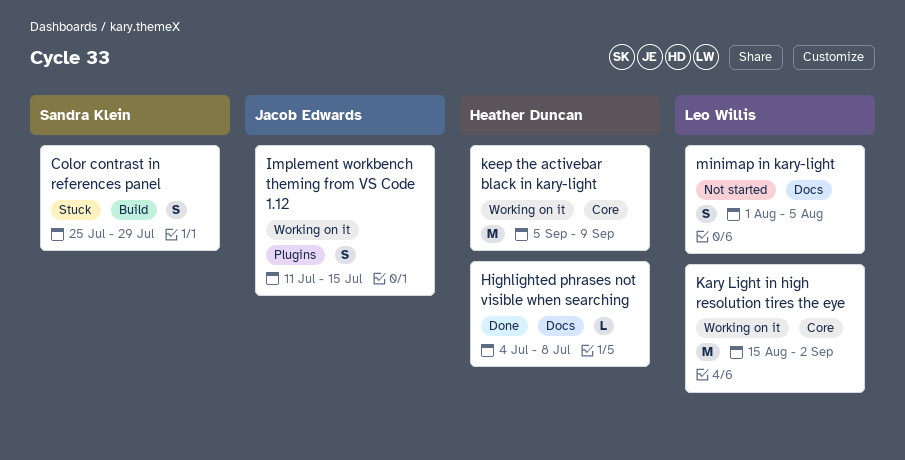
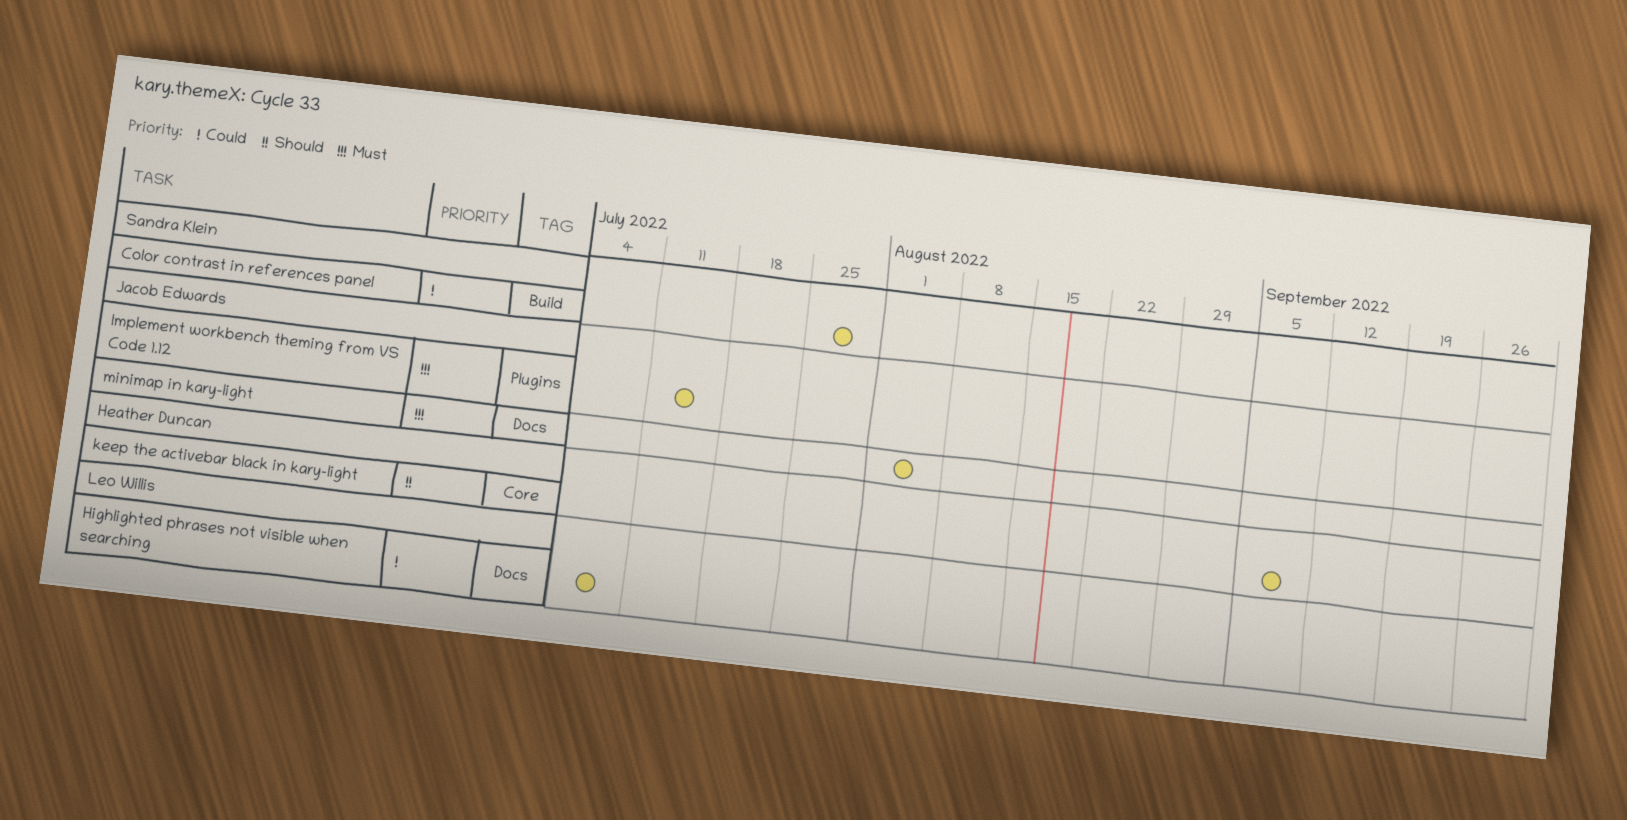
Highlighted phrases not visible when searching, owner: Heather Duncan -> Leo Willis
Kary Light in high resolution tires the eye: present -> none
minimap in kary-light, owner: Leo Willis -> Jacob Edwards

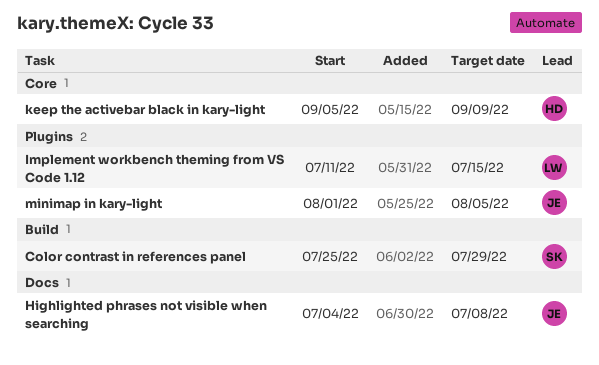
Highlighted phrases not visible when searching, owner: Leo Willis -> Jacob Edwards
Implement workbench theming from VS Code 1.12, owner: Jacob Edwards -> Leo Willis
minimap in kary-light, label: Docs -> Plugins

